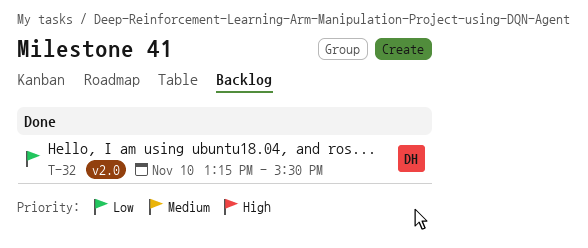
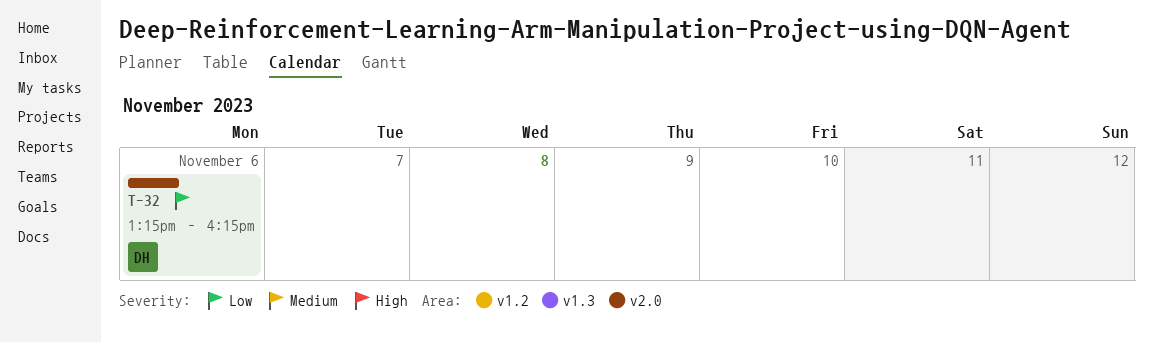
T-32, day: Nov 10 -> Nov 6
T-32, ends: 15:30 -> 16:15

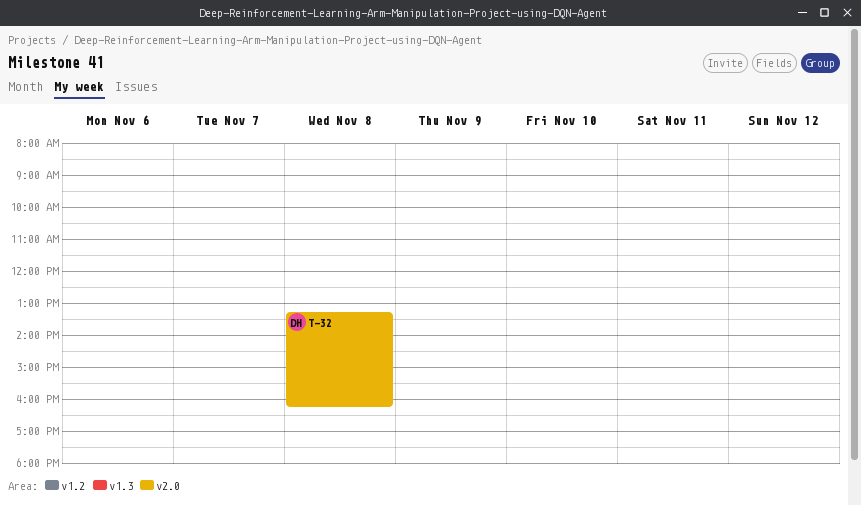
T-32, day: Nov 6 -> Nov 8

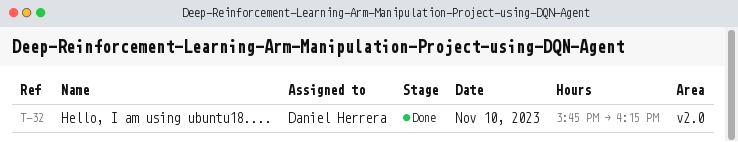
T-32, day: Nov 8 -> Nov 10
T-32, begins: 13:15 -> 15:45

